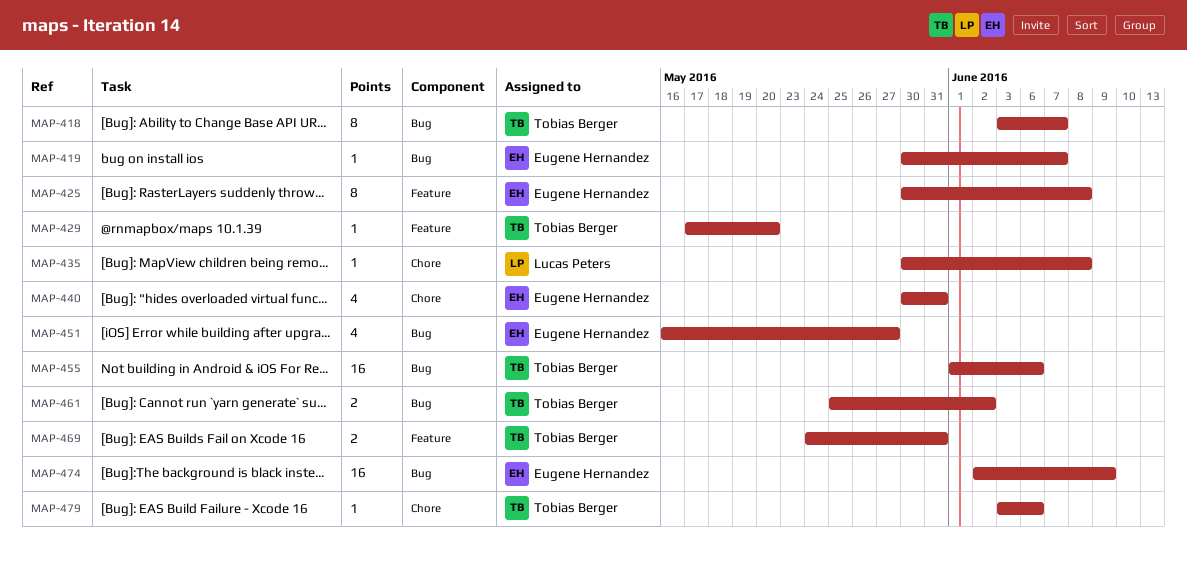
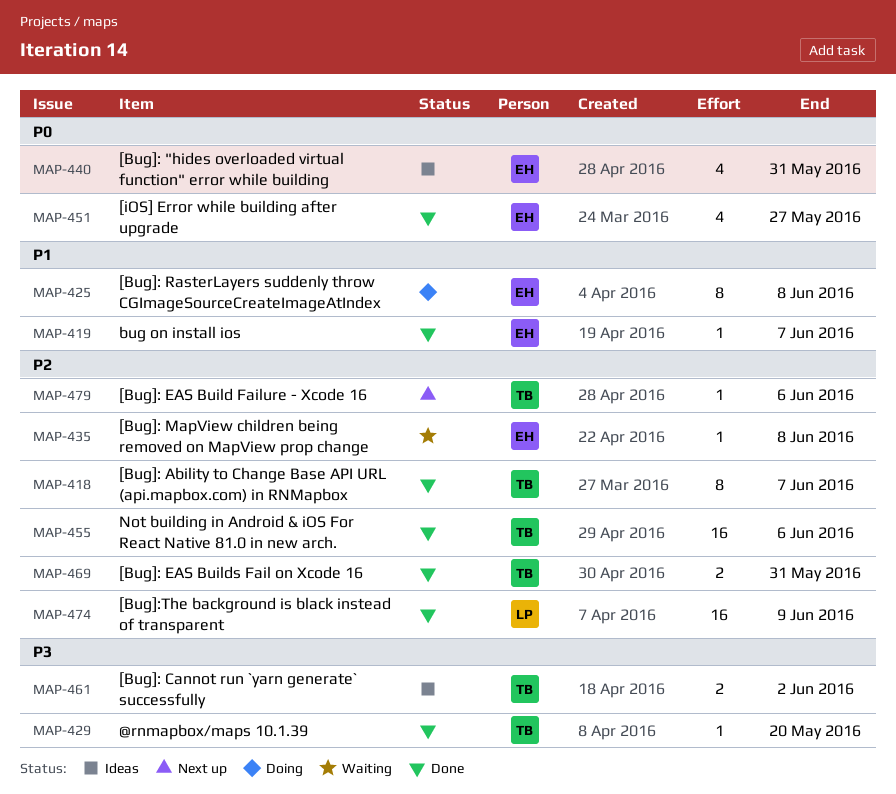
MAP-435, owner: Lucas Peters -> Eugene Hernandez
MAP-474, owner: Eugene Hernandez -> Lucas Peters

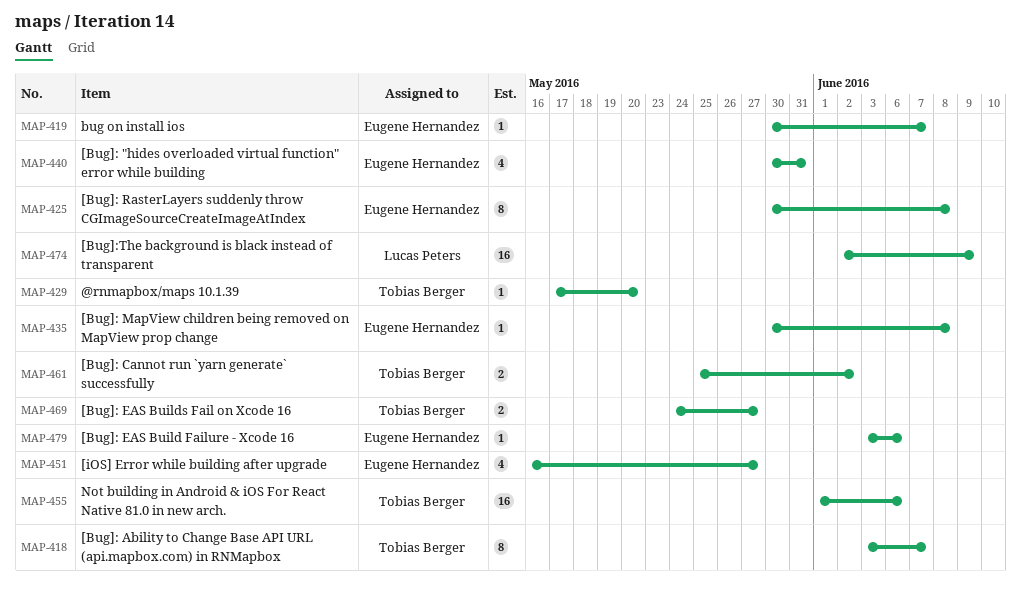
MAP-469, due: May 31 -> May 27
MAP-479, owner: Tobias Berger -> Eugene Hernandez

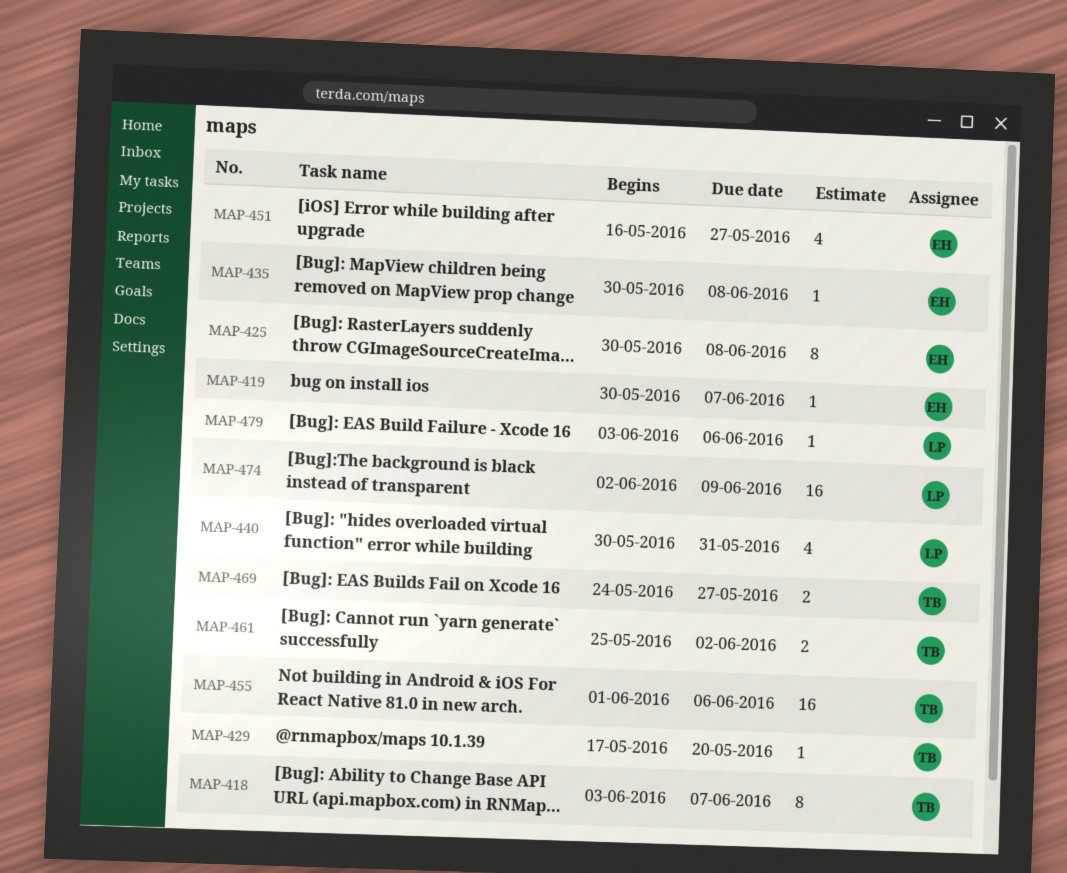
MAP-440, owner: Eugene Hernandez -> Lucas Peters
MAP-479, owner: Eugene Hernandez -> Lucas Peters

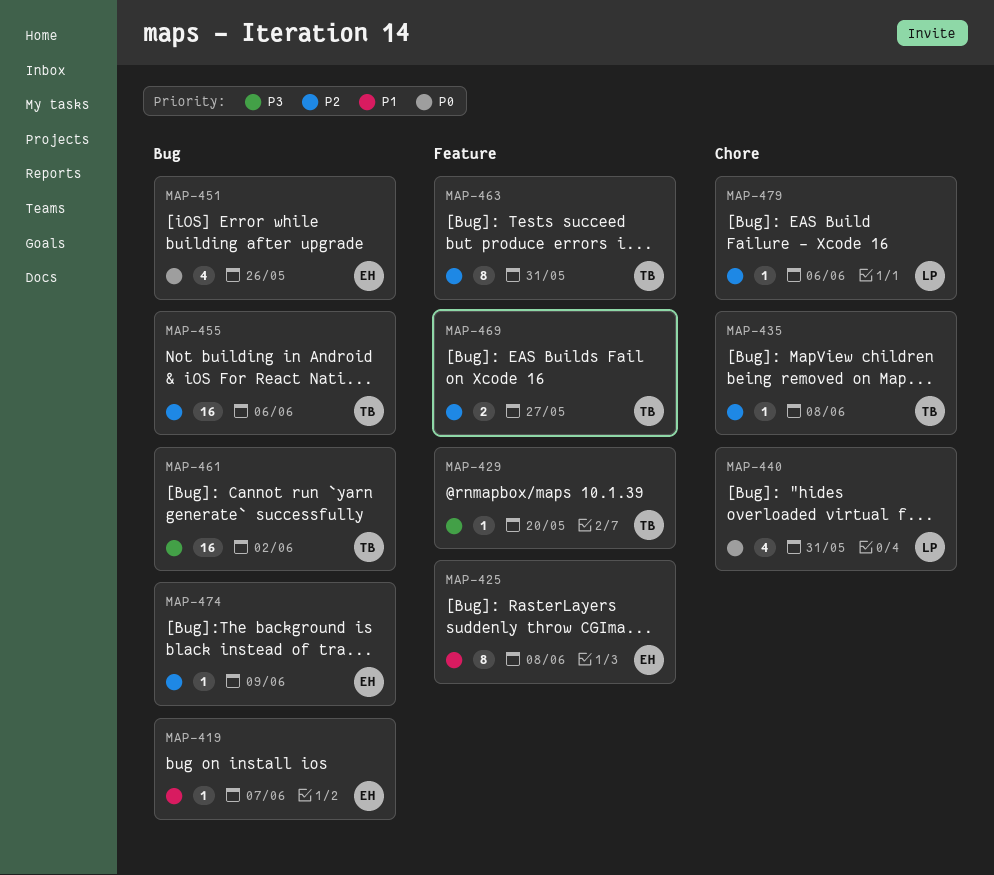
MAP-418: present -> none
MAP-435, owner: EH -> TB
MAP-451, due: May 27 -> May 26
MAP-461, estimate: 2 -> 16
MAP-463: none -> present
MAP-474, owner: LP -> EH
MAP-474, estimate: 16 -> 1

